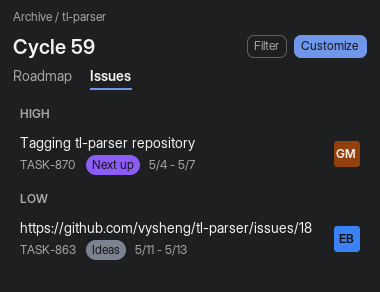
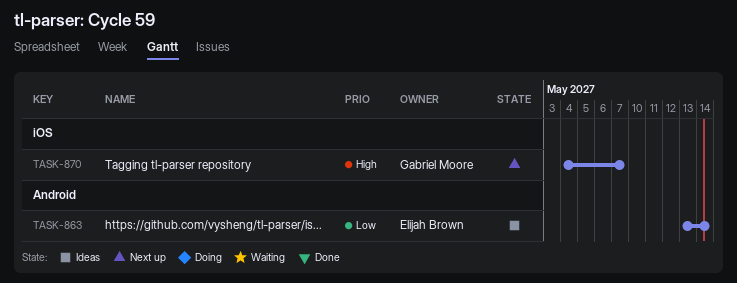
TASK-863, start: May 11 -> May 13
TASK-863, due: May 13 -> May 14

